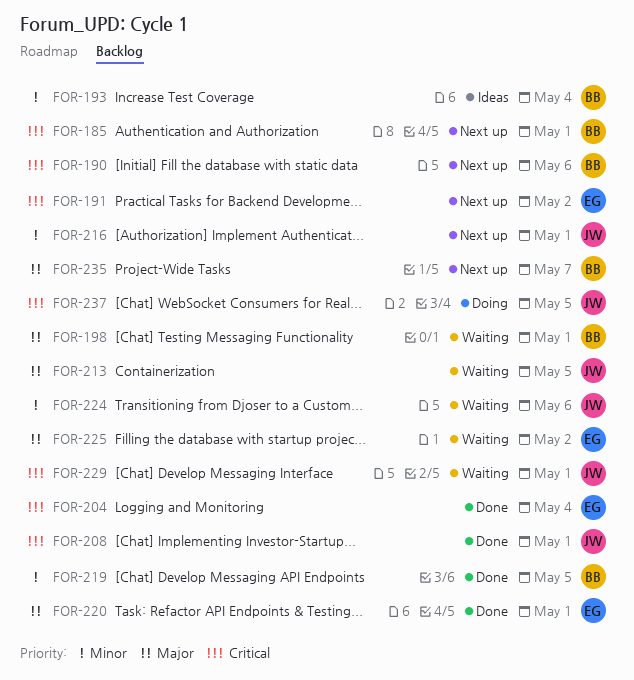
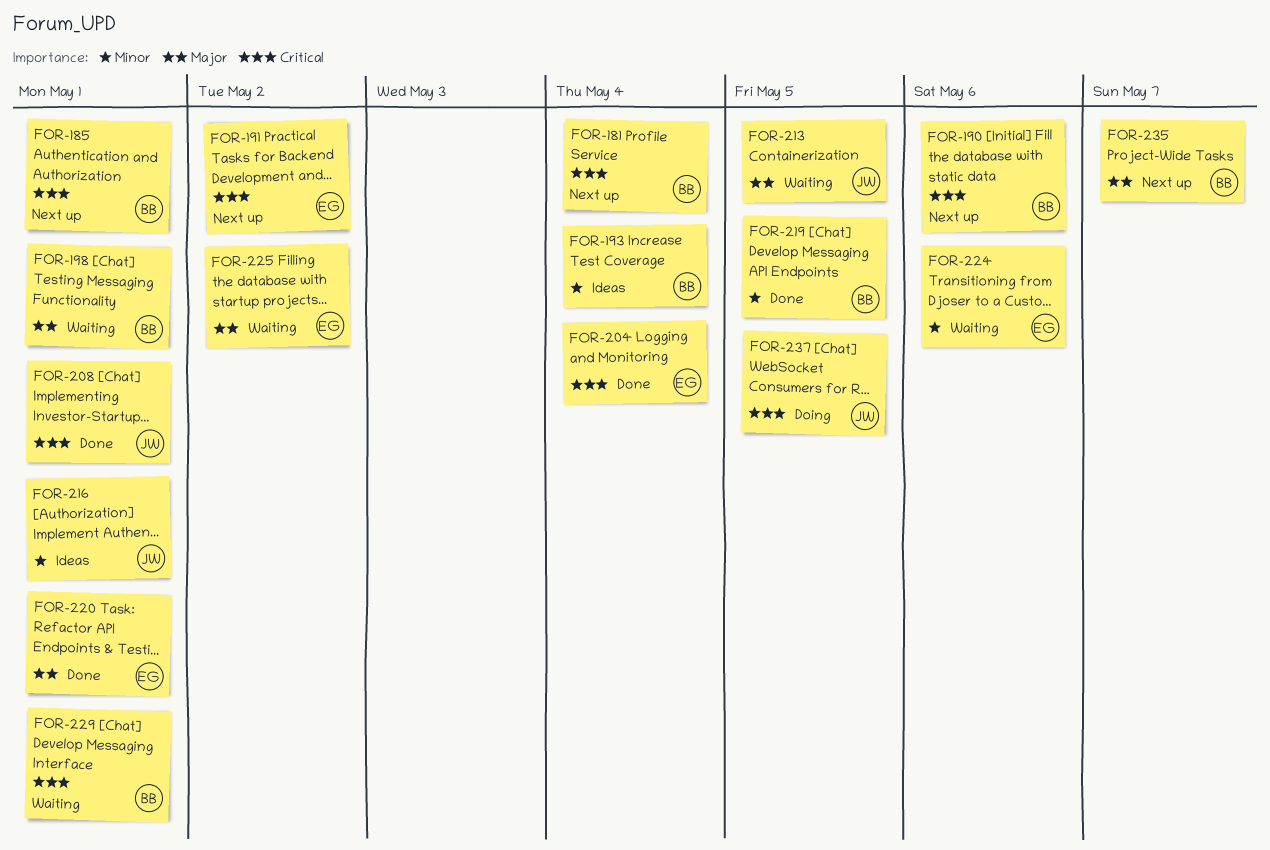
FOR-181: none -> present
FOR-216, status: Next up -> Ideas
FOR-224, owner: JW -> EG
FOR-229, owner: JW -> BB

